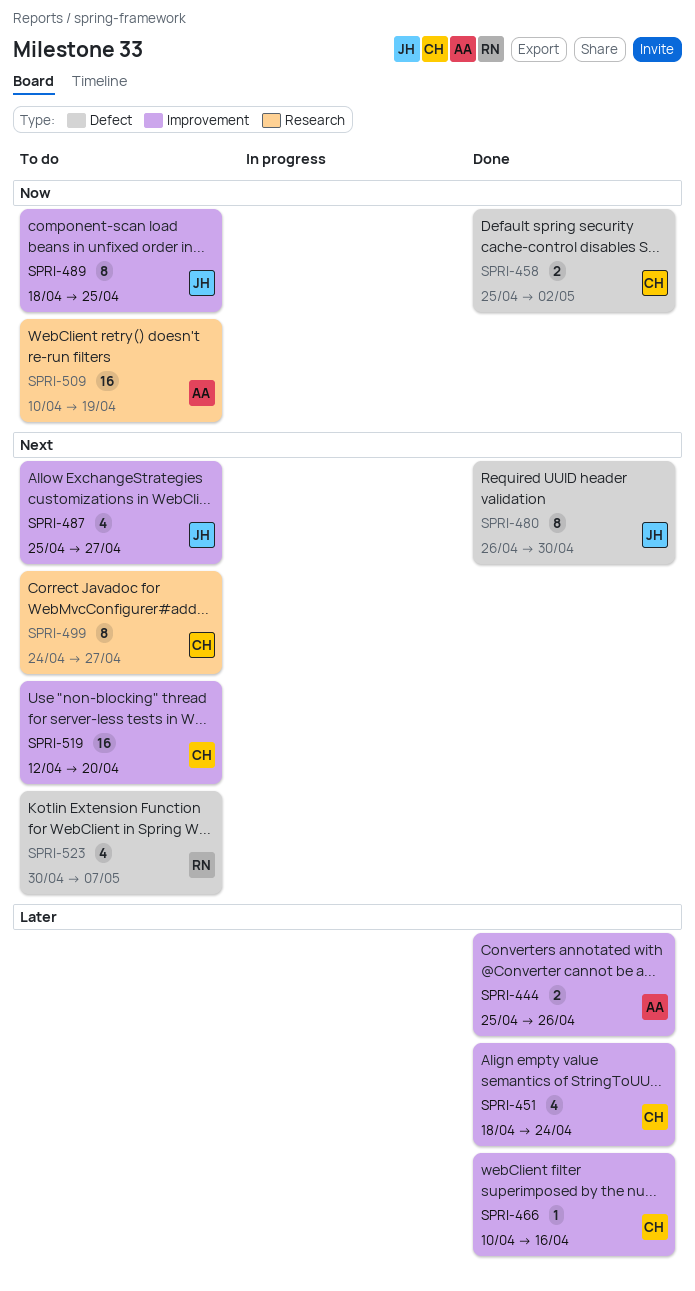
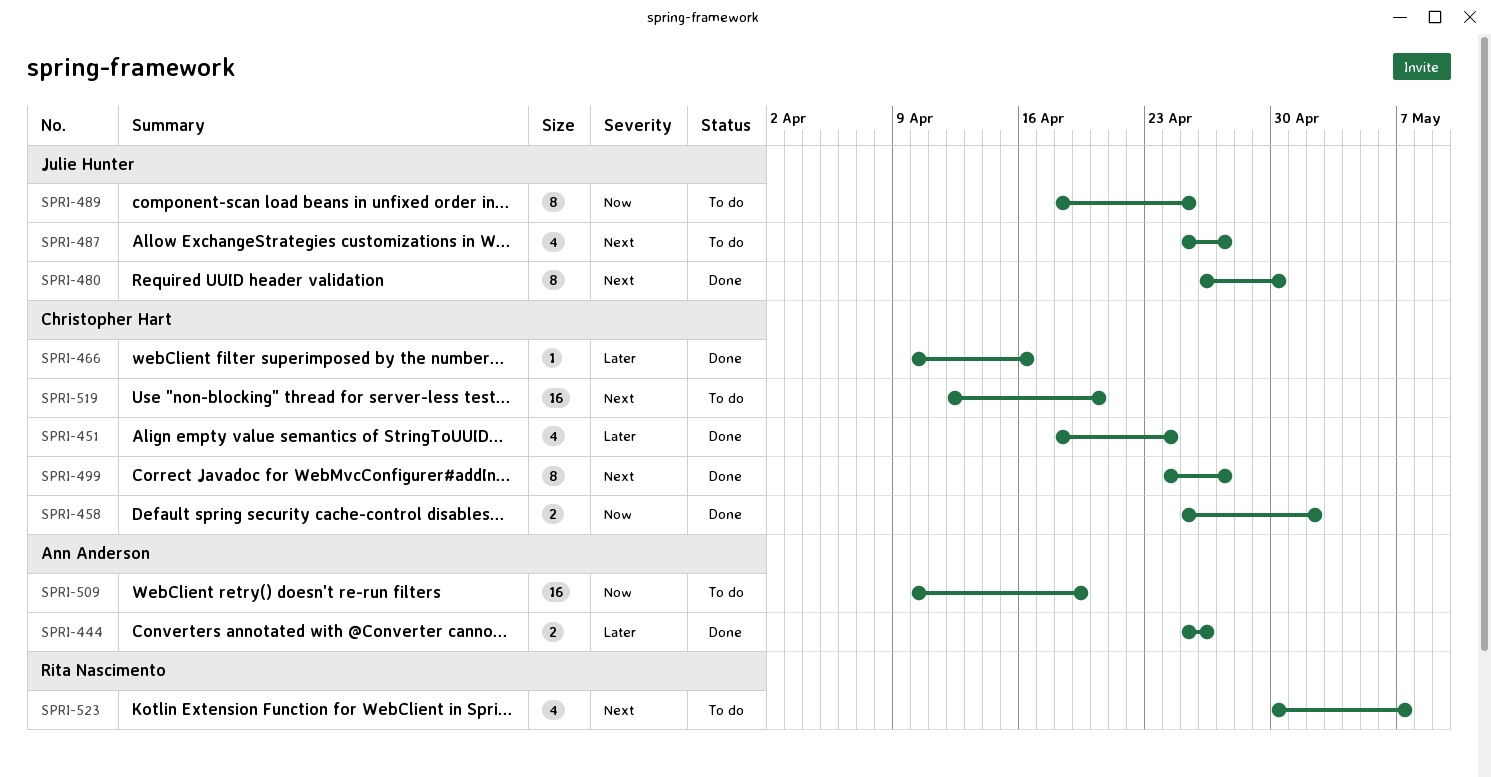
SPRI-499, status: To do -> Done

